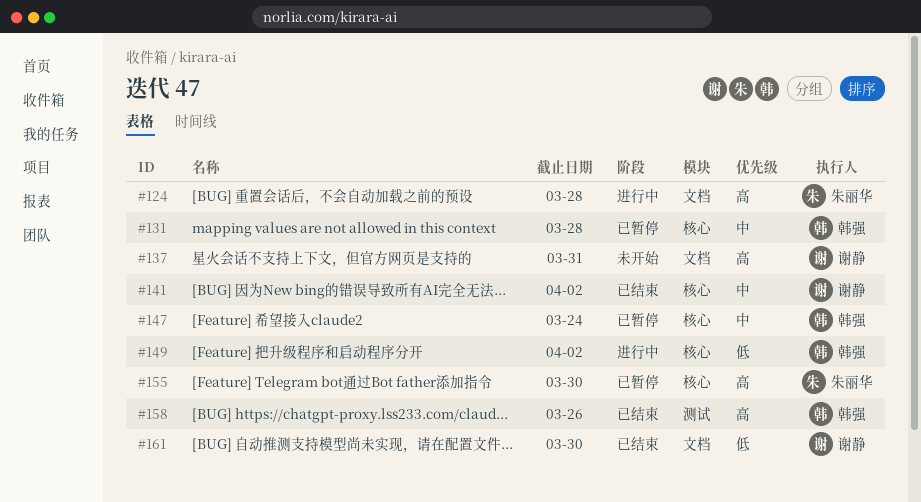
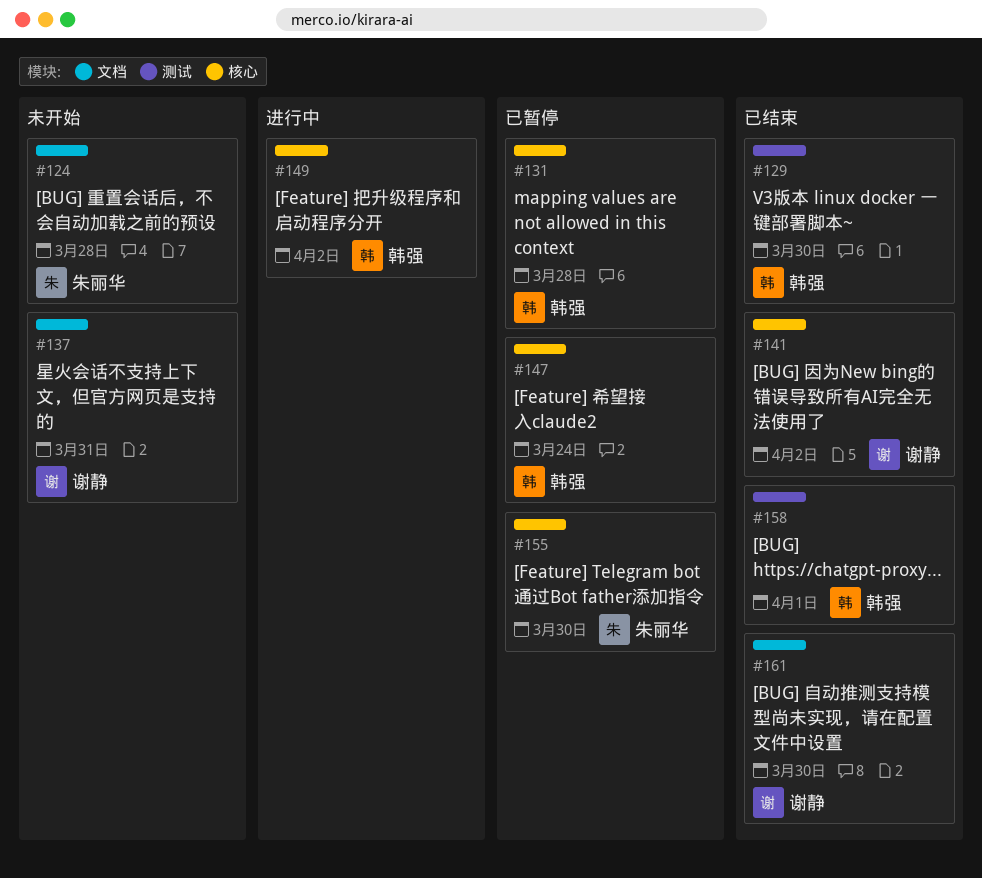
#124, status: 进行中 -> 未开始
#129: none -> present
#158, due: Mar 26 -> Apr 1

